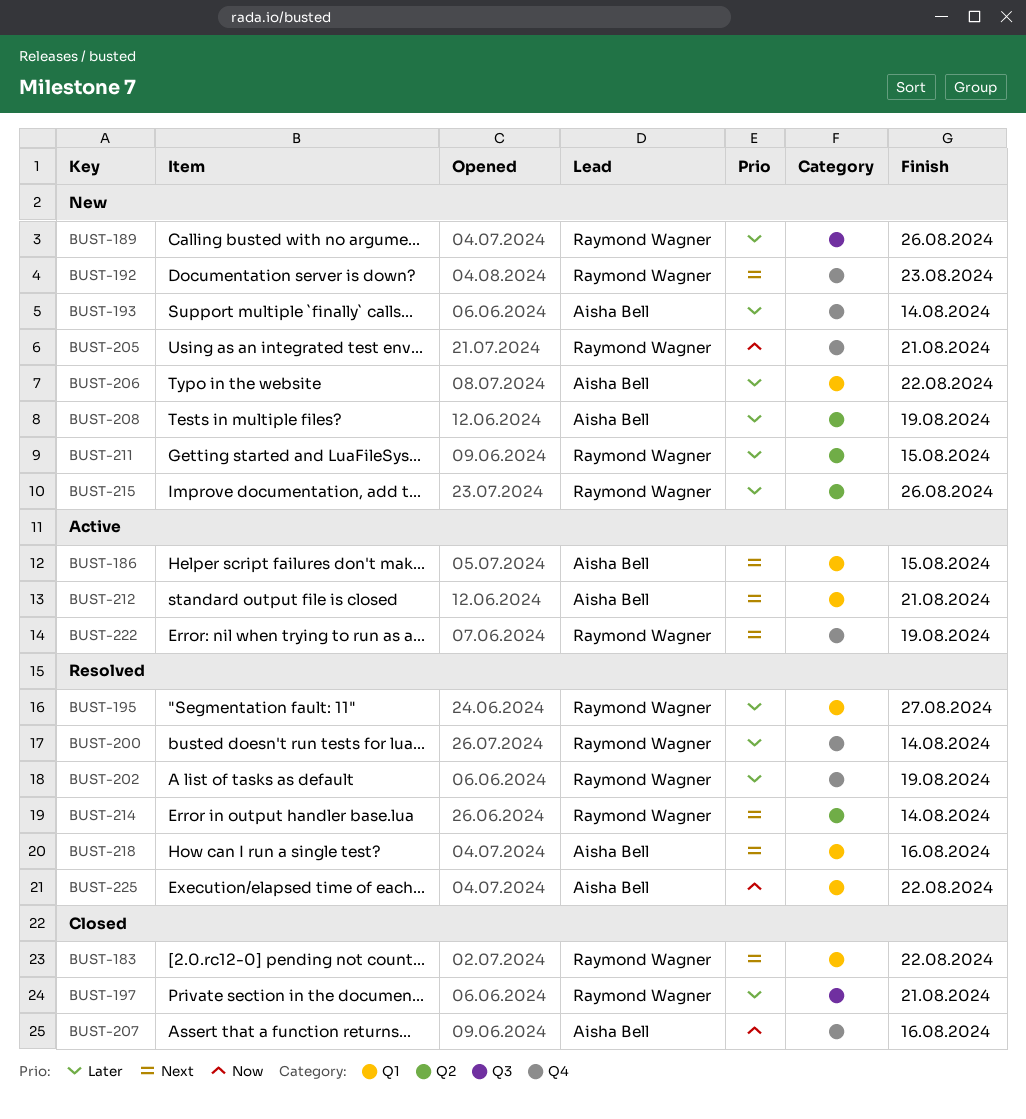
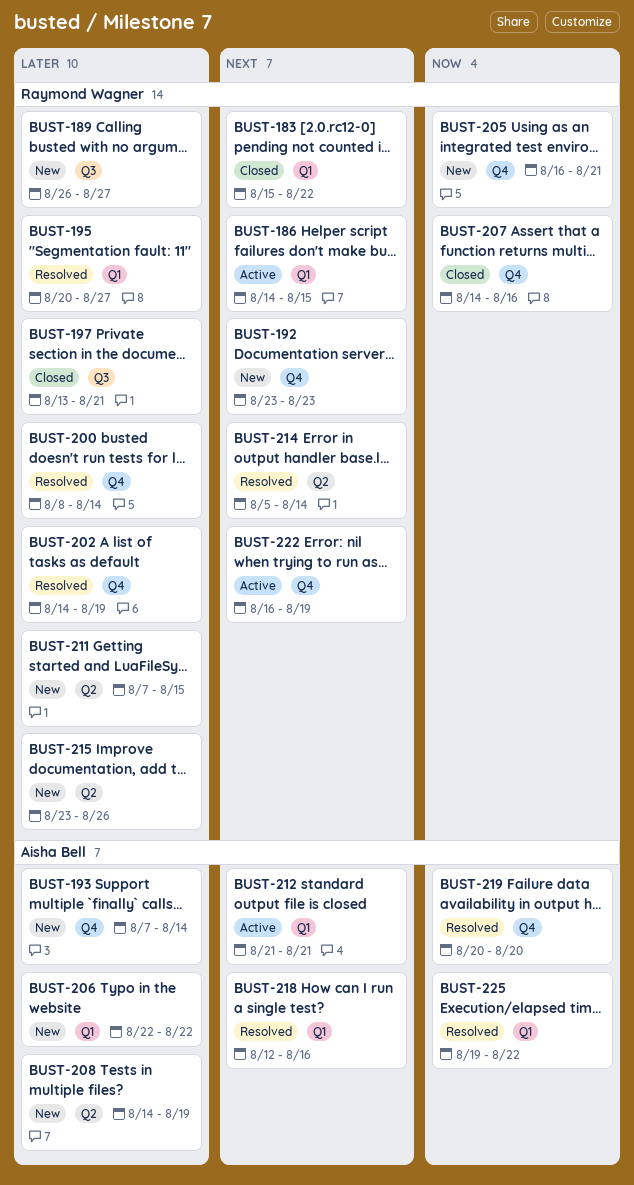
BUST-186, owner: Aisha Bell -> Raymond Wagner
BUST-189, due: Aug 26 -> Aug 27
BUST-207, owner: Aisha Bell -> Raymond Wagner
BUST-219: none -> present

